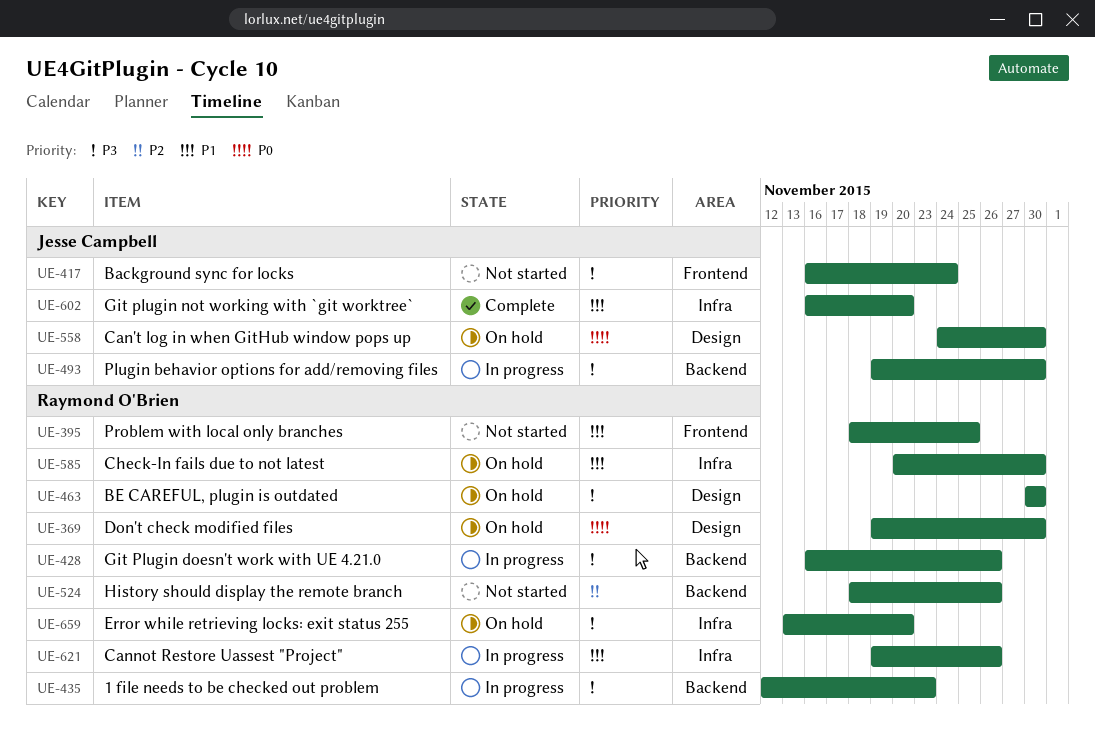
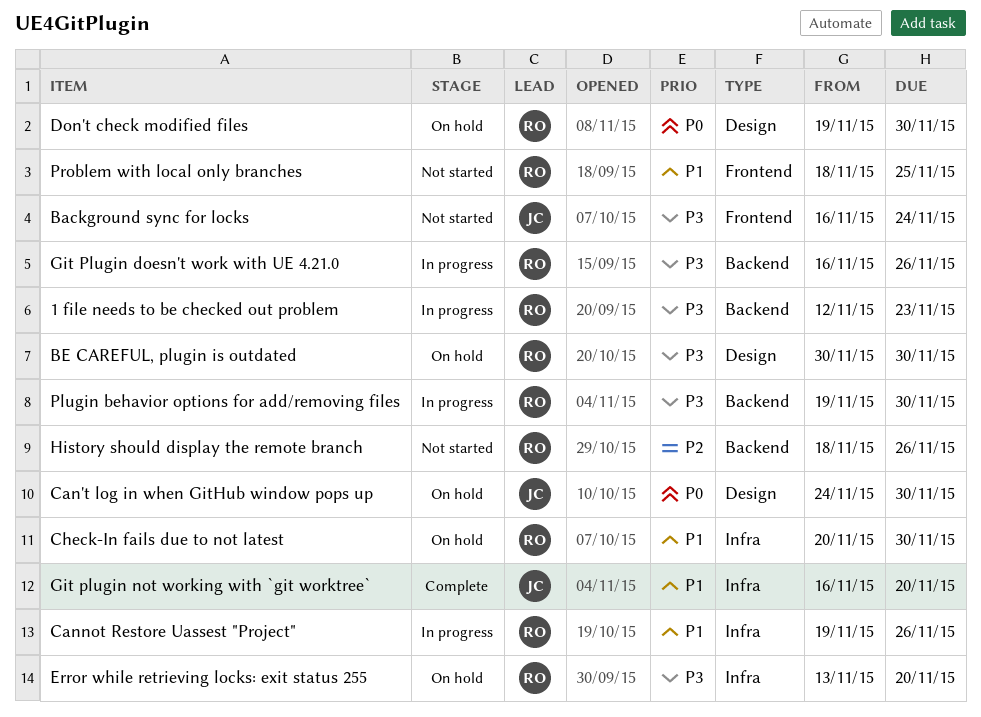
Plugin behavior options for add/removing files, owner: Jesse Campbell -> Raymond O'Brien

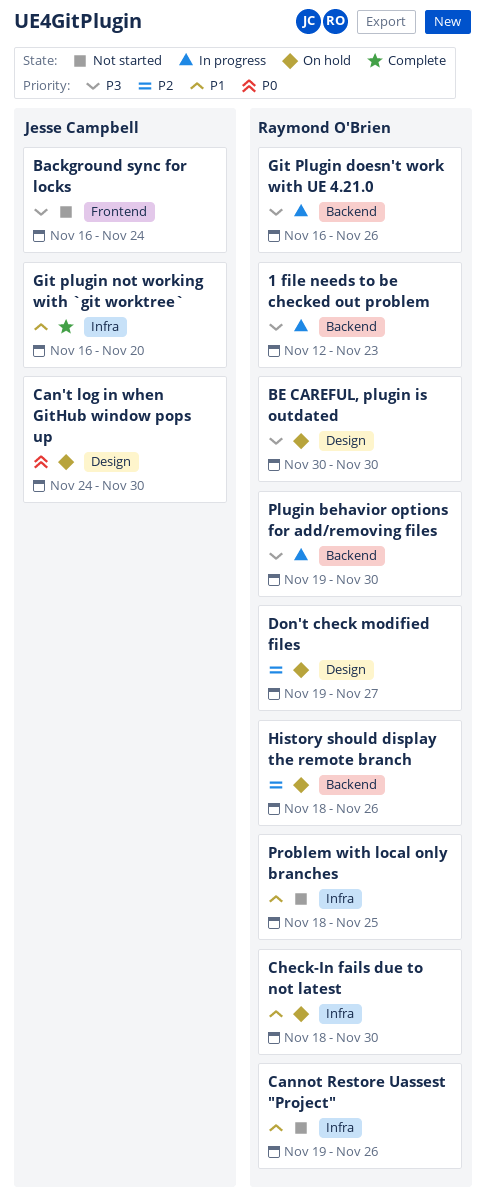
Cannot Restore Uassest "Project", status: In progress -> Not started
Check-In fails due to not latest, start: Nov 20 -> Nov 18
Don't check modified files, priority: P0 -> P2
Don't check modified files, due: Nov 30 -> Nov 27
Error while retrieving locks: exit status 255: present -> none
History should display the remote branch, status: Not started -> On hold
Problem with local only branches, label: Frontend -> Infra

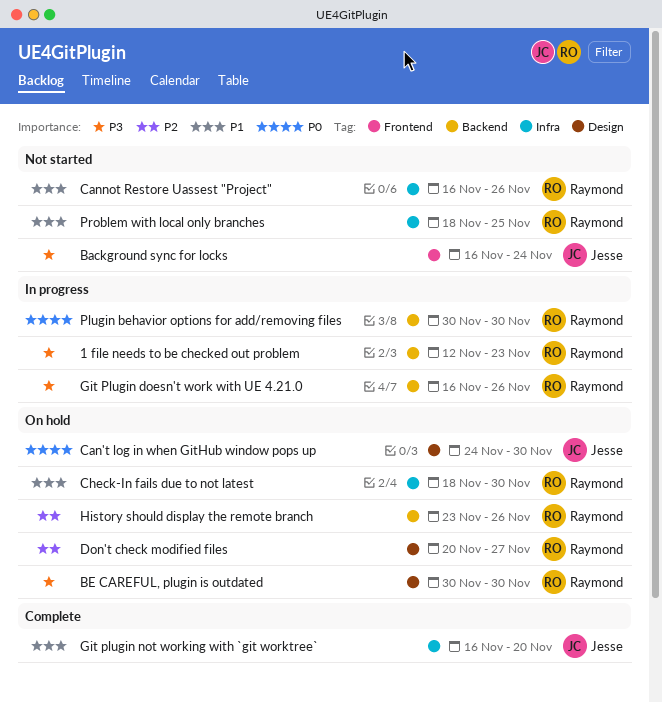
Cannot Restore Uassest "Project", start: Nov 19 -> Nov 16
Don't check modified files, start: Nov 19 -> Nov 20
History should display the remote branch, start: Nov 18 -> Nov 23
Plugin behavior options for add/removing files, priority: P3 -> P0
Plugin behavior options for add/removing files, start: Nov 19 -> Nov 30

